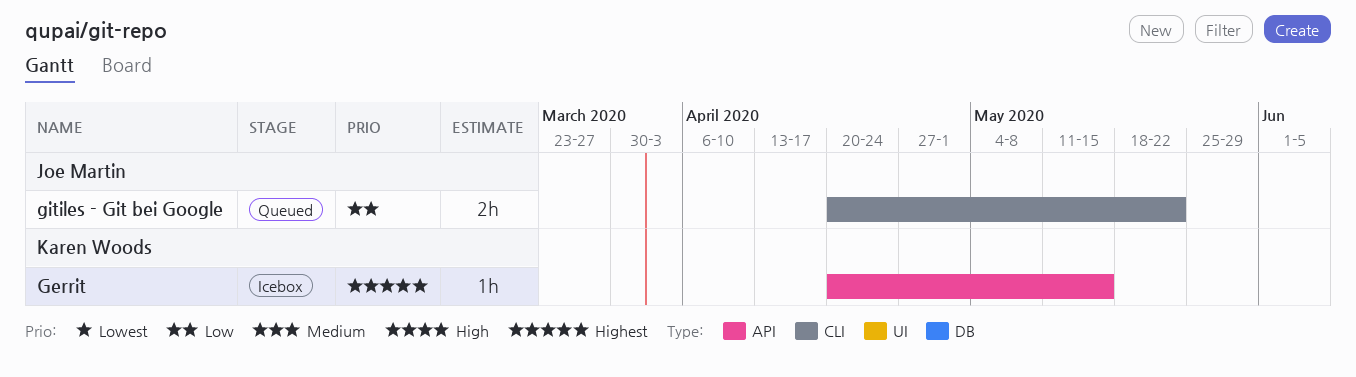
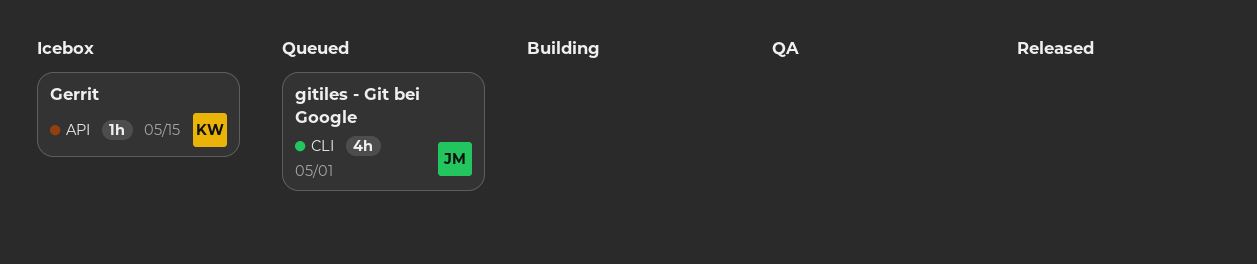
gitiles - Git bei Google, estimate: 2h -> 4h
gitiles - Git bei Google, due: May 22 -> May 1

